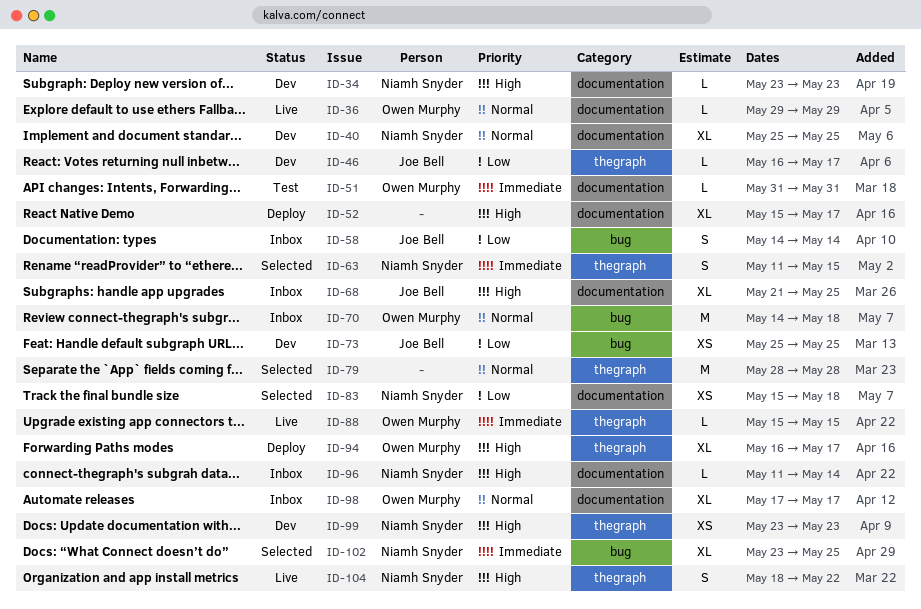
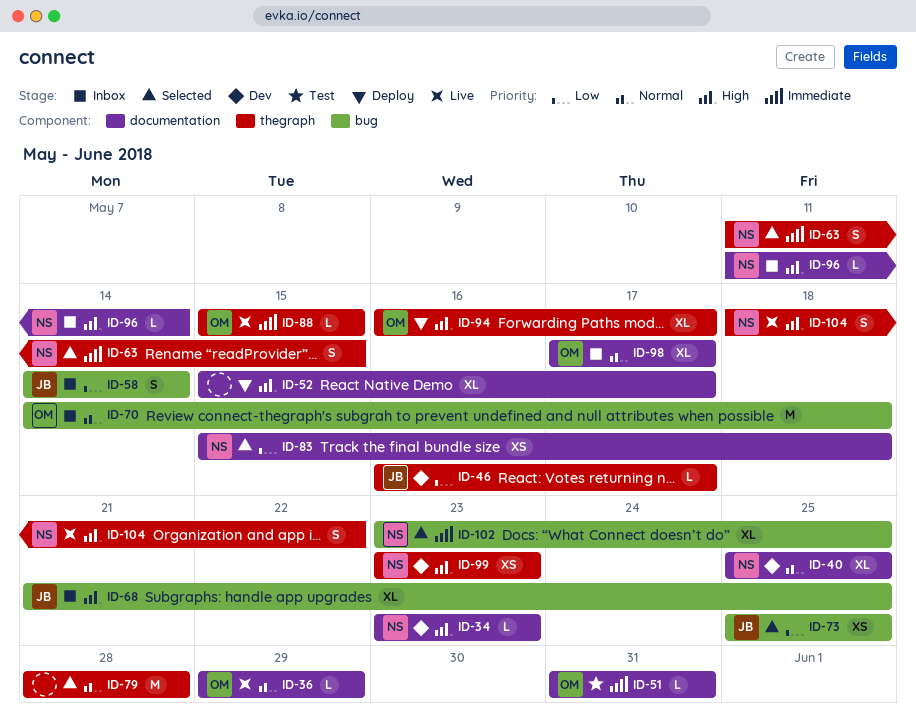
ID-68, label: documentation -> bug
ID-73, status: Dev -> Selected

